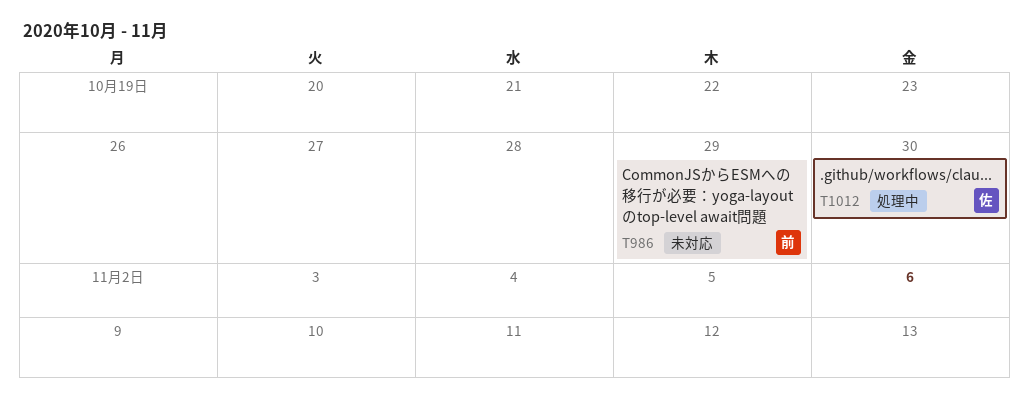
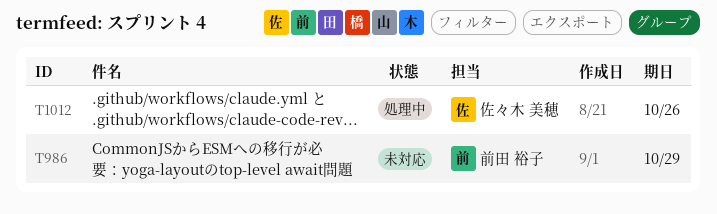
T1012, due: Oct 30 -> Oct 26

